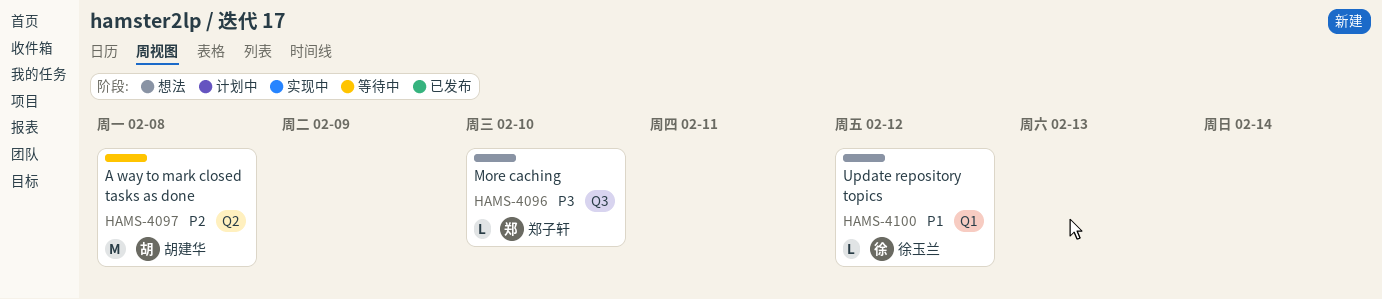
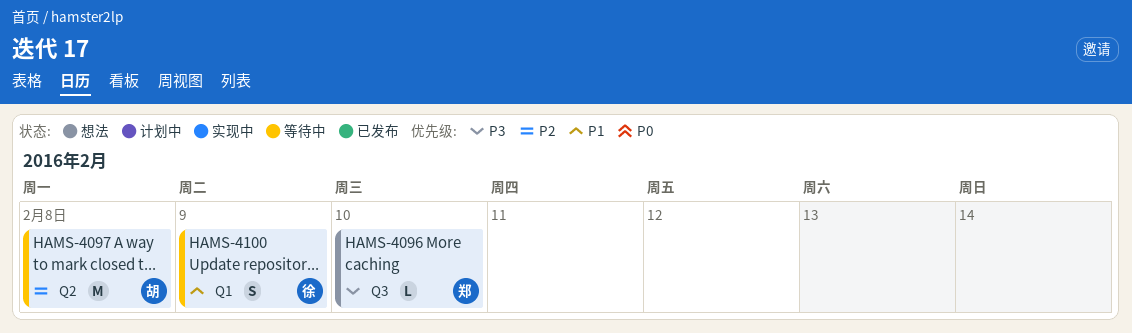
HAMS-4100, status: 想法 -> 等待中
HAMS-4100, estimate: L -> S
HAMS-4100, due: Feb 12 -> Feb 9

